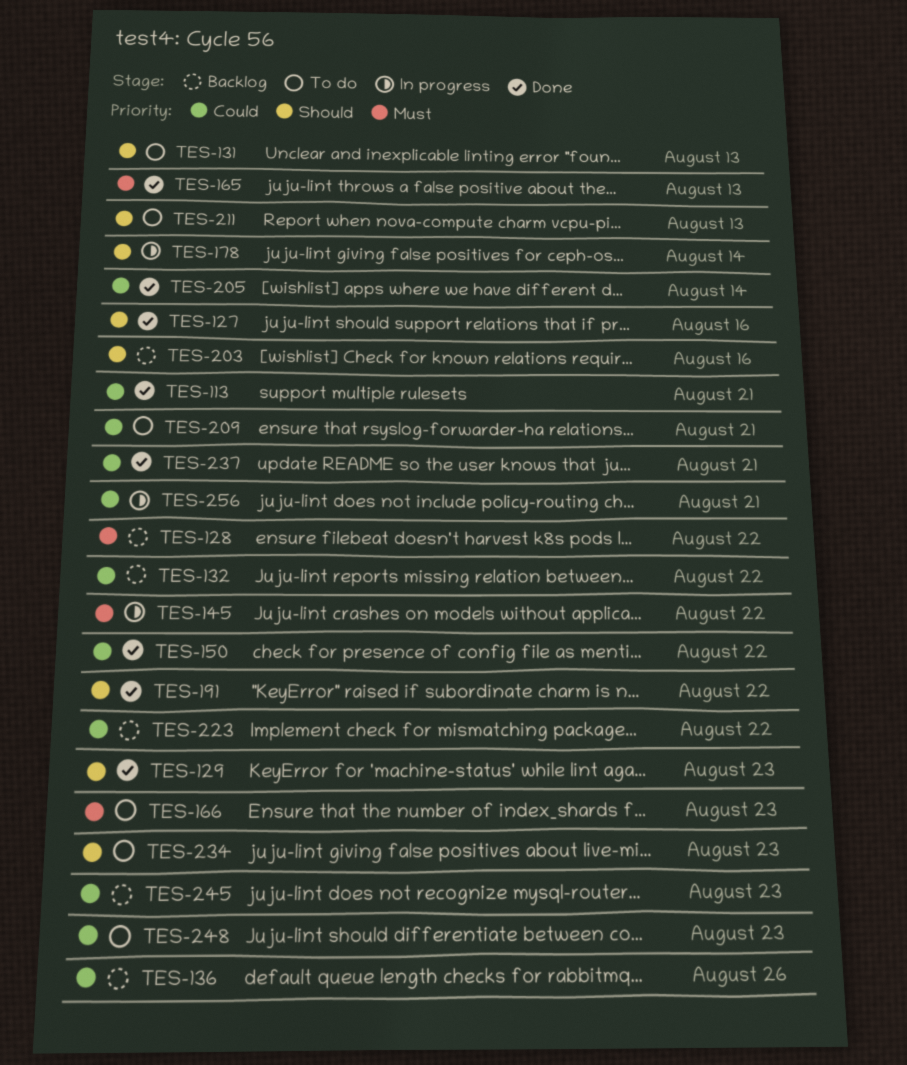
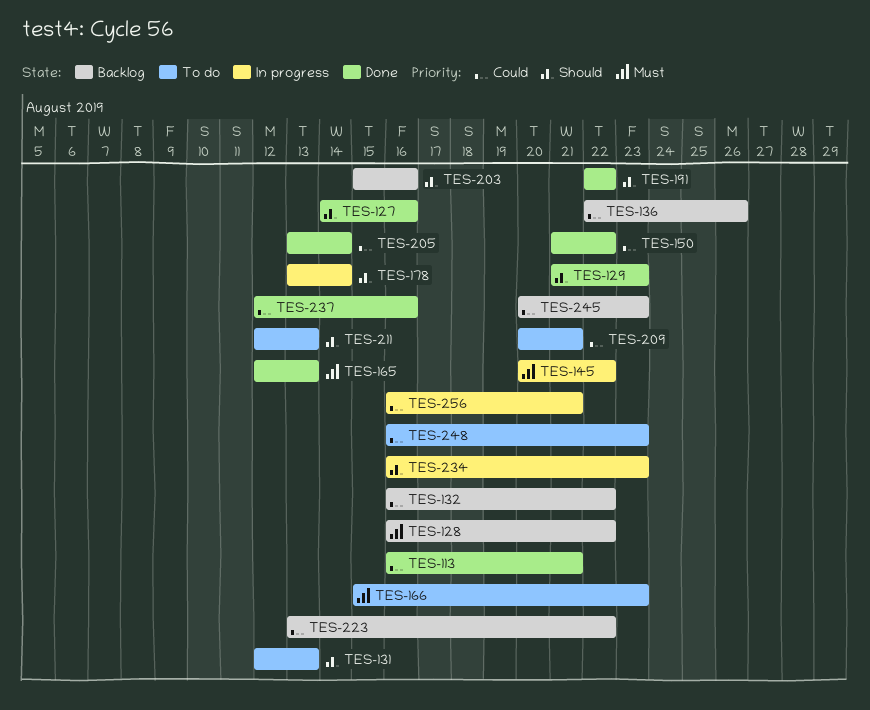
TES-234, status: To do -> In progress
TES-237, due: Aug 21 -> Aug 16

